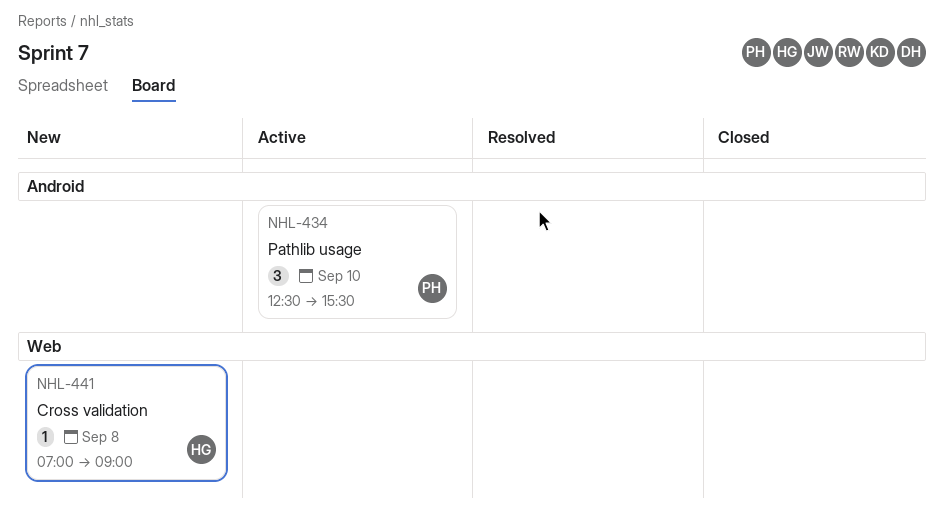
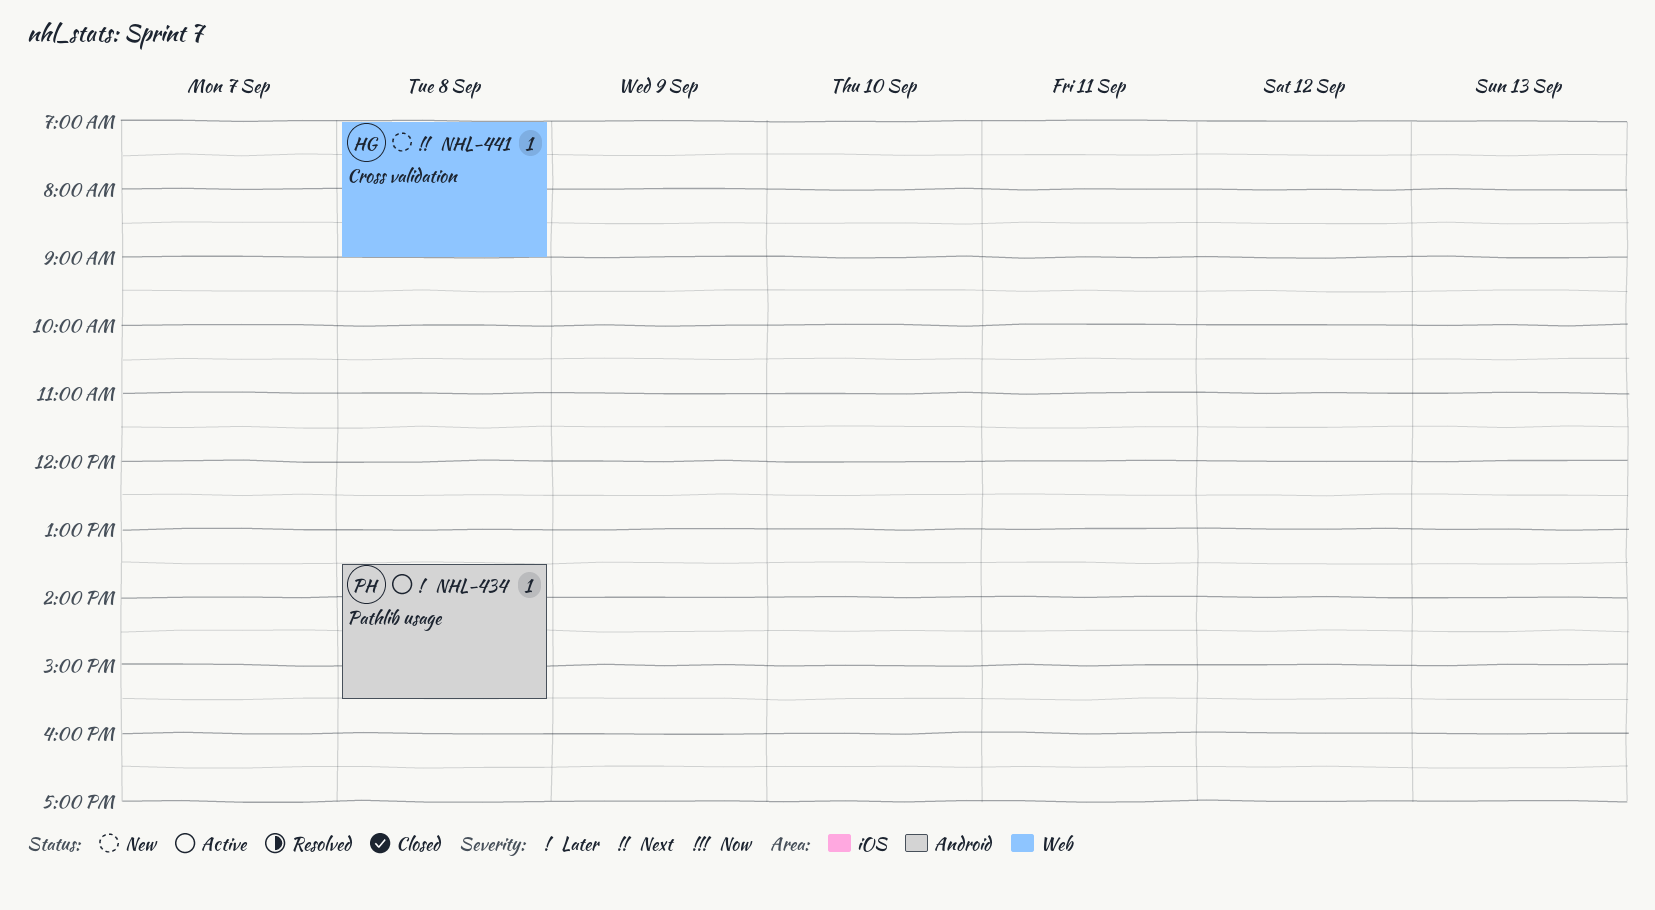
NHL-434, estimate: 3 -> 1
NHL-434, day: Sep 10 -> Sep 8
NHL-434, begins: 12:30 -> 13:30

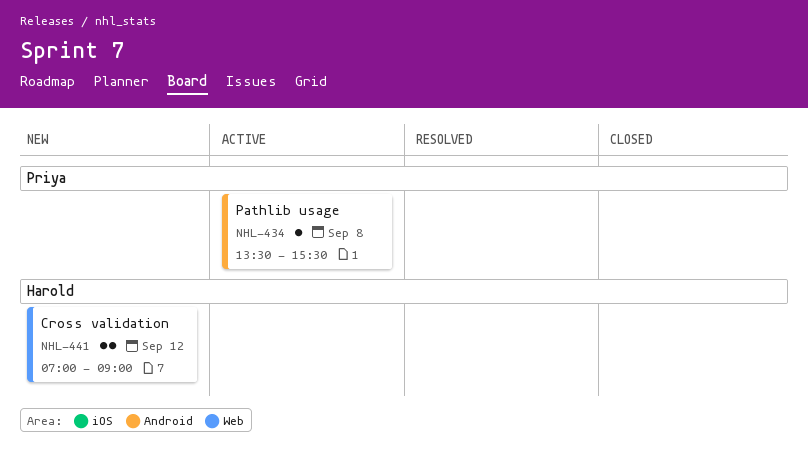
NHL-441, estimate: 1 -> 2
NHL-441, day: Sep 8 -> Sep 12

